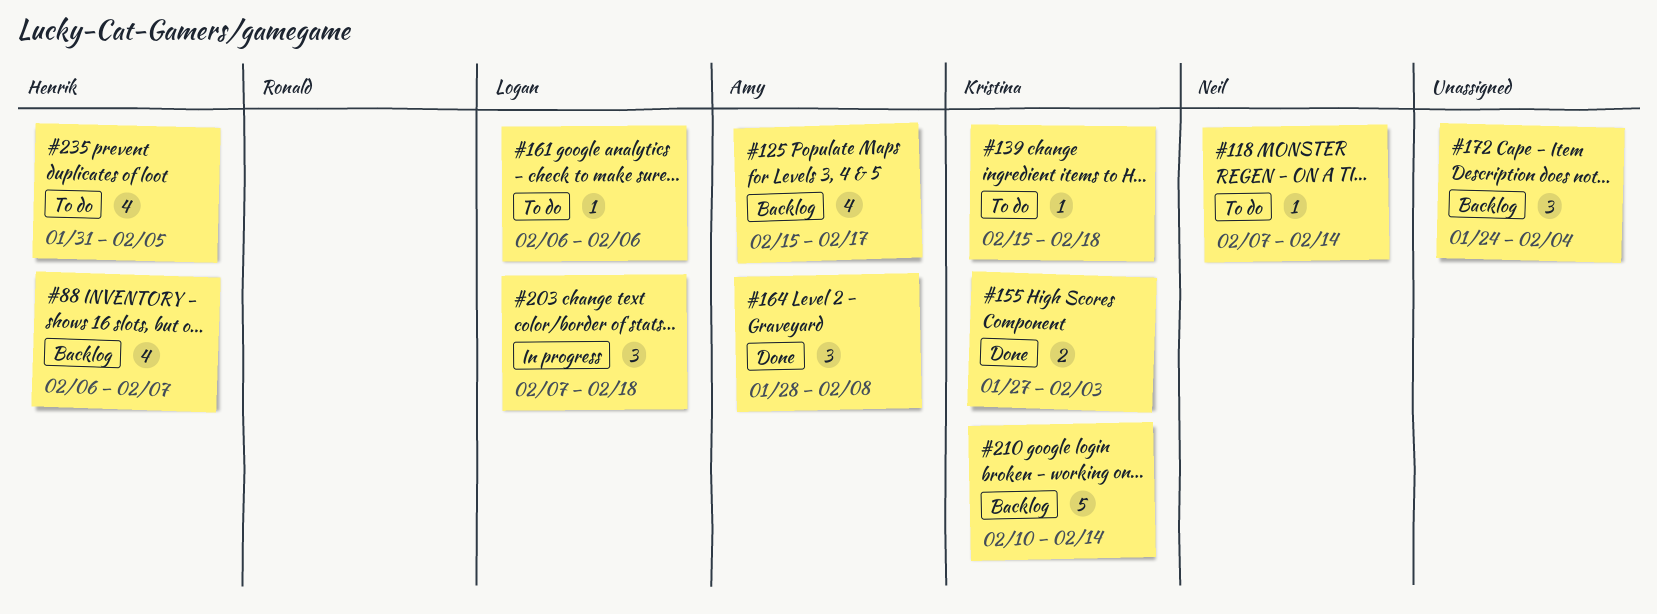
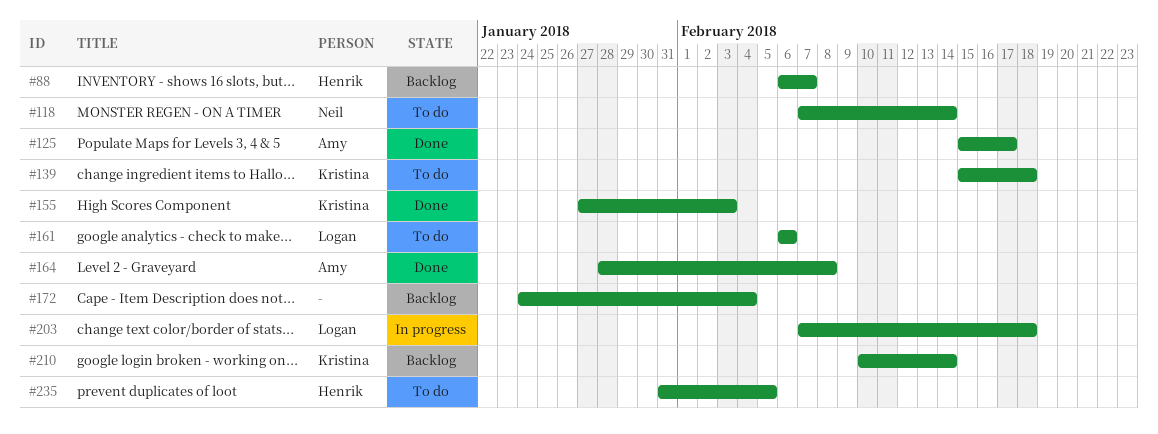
#125, status: Backlog -> Done

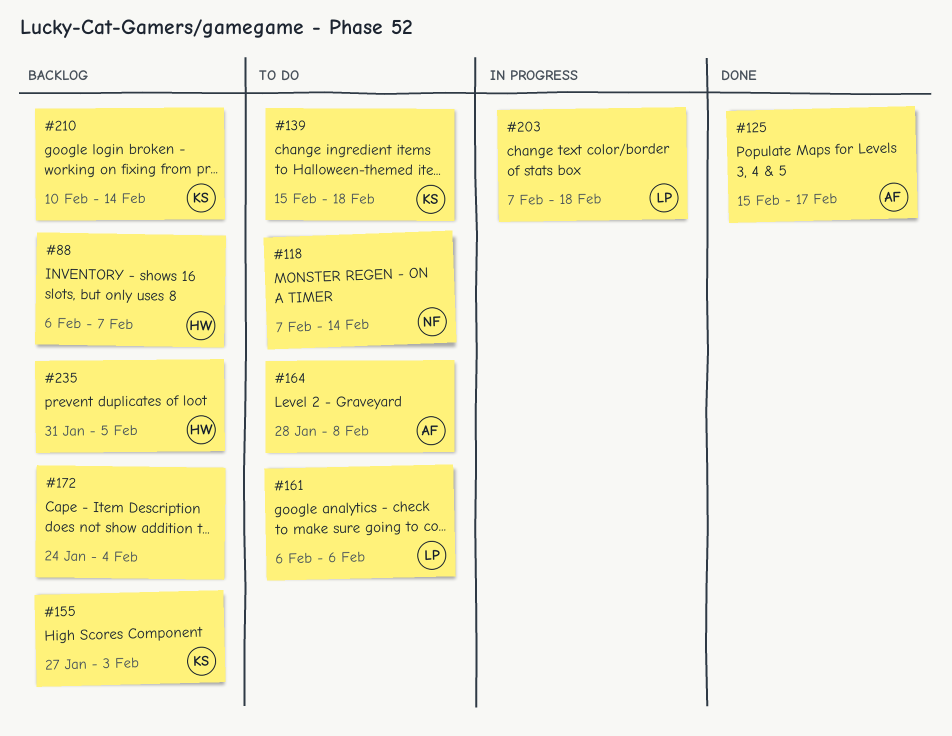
#155, status: Done -> Backlog
#164, status: Done -> To do
#235, status: To do -> Backlog

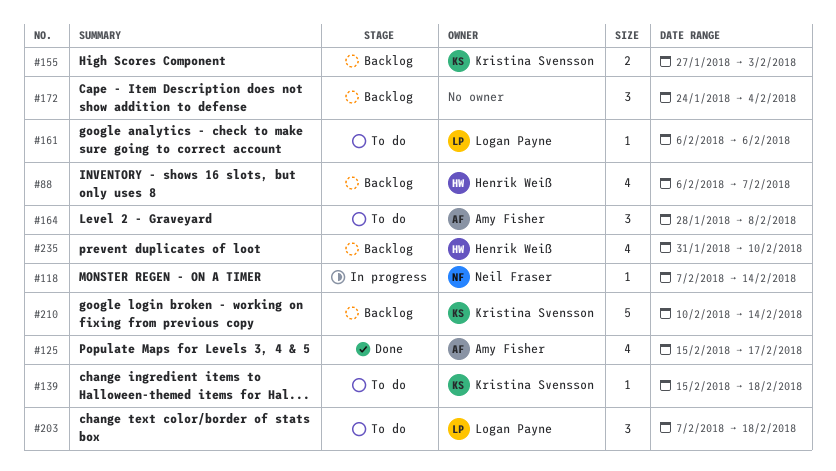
#118, status: To do -> In progress
#203, status: In progress -> To do
#235, due: Feb 5 -> Feb 10

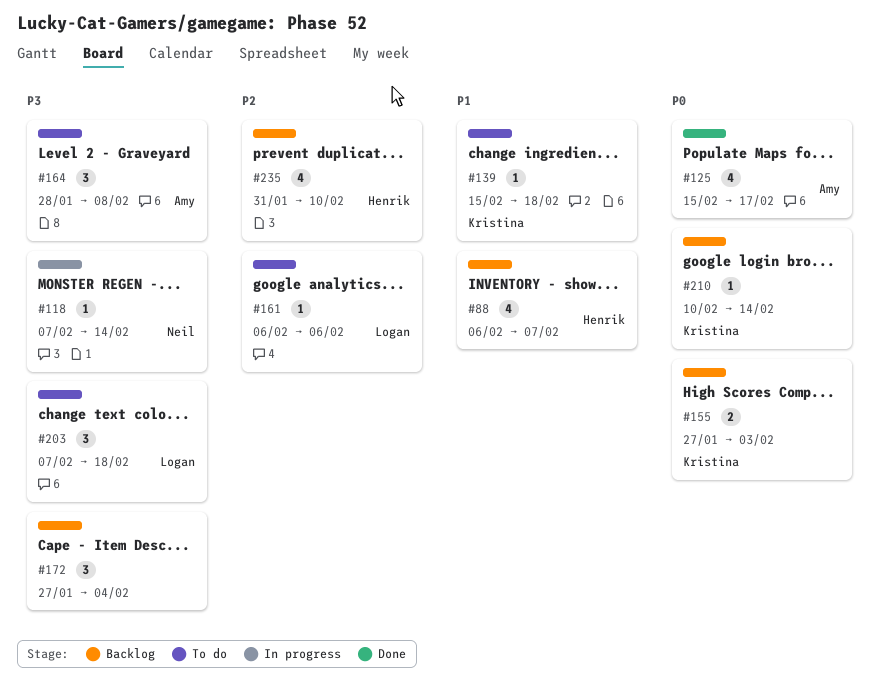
#172, start: Jan 24 -> Jan 27
#210, estimate: 5 -> 1

